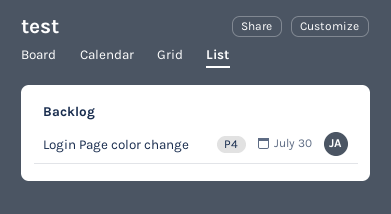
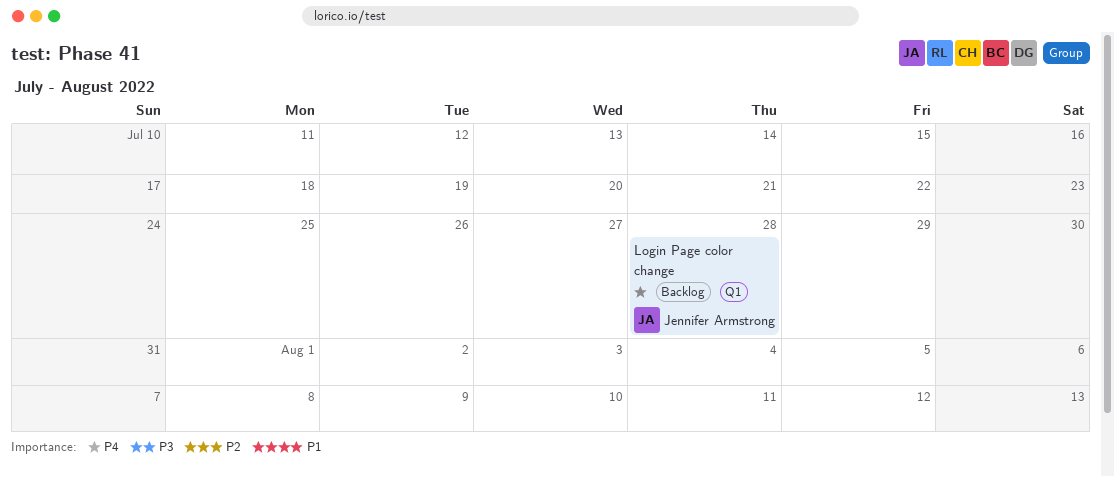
Login Page color change, due: Jul 30 -> Jul 28

